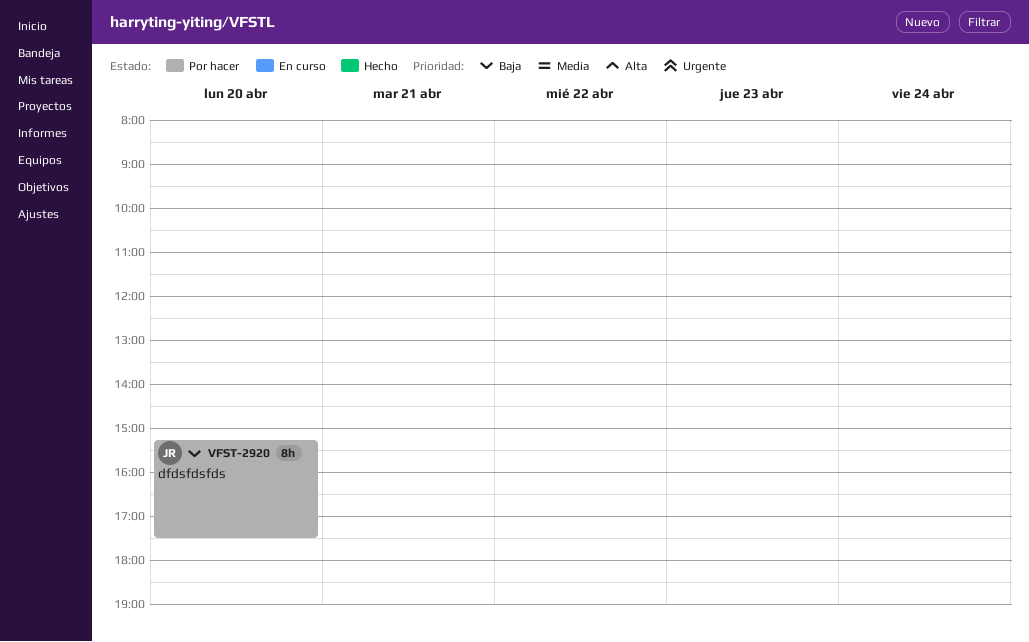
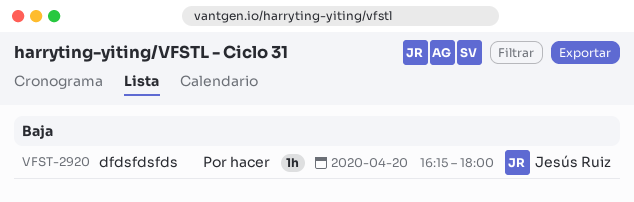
VFST-2920, estimate: 8h -> 1h
VFST-2920, begins: 15:15 -> 16:15
VFST-2920, ends: 17:30 -> 18:00

